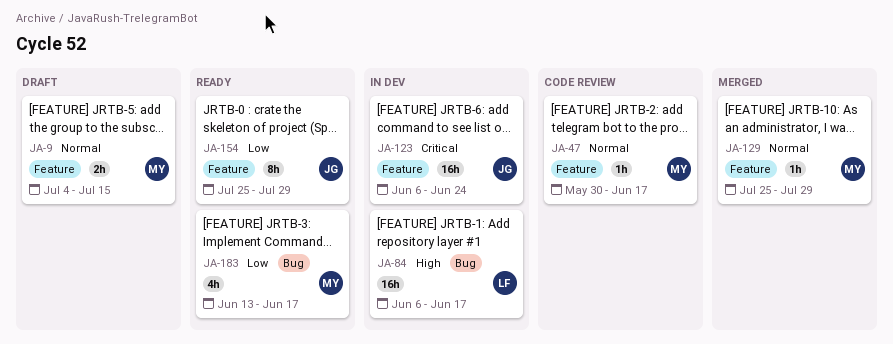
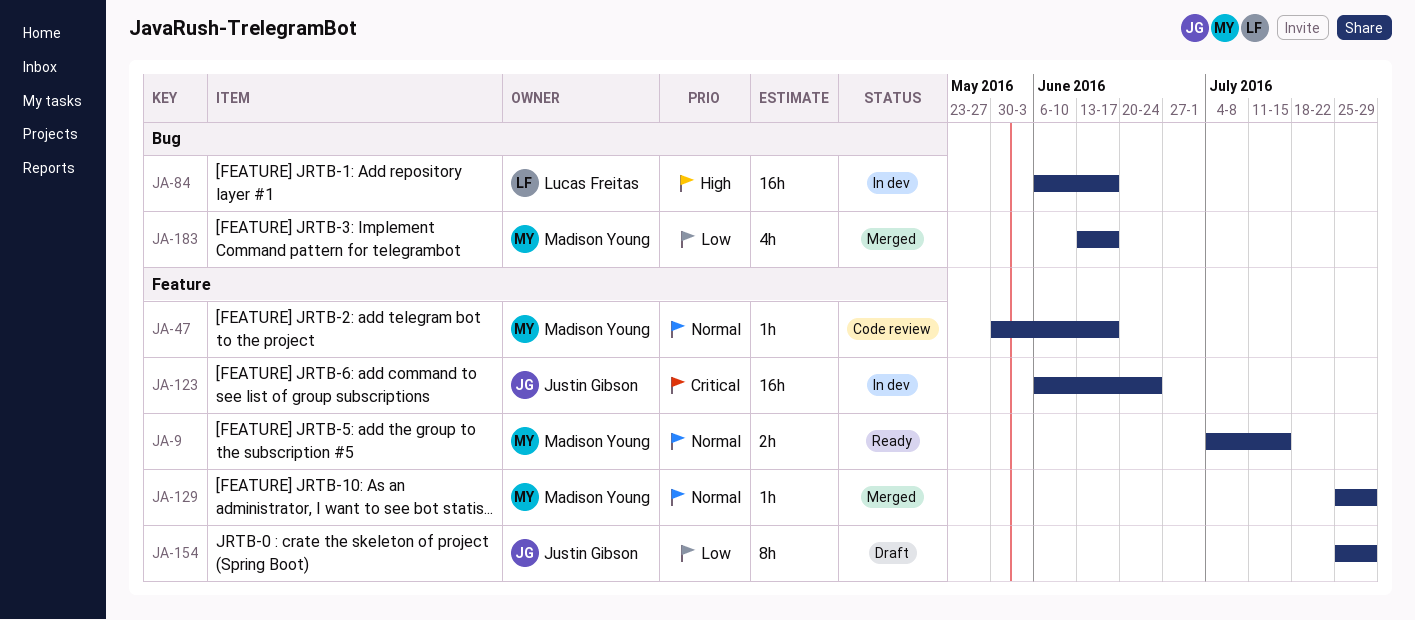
JA-9, status: Draft -> Ready
JA-154, status: Ready -> Draft
JA-183, status: Ready -> Merged

